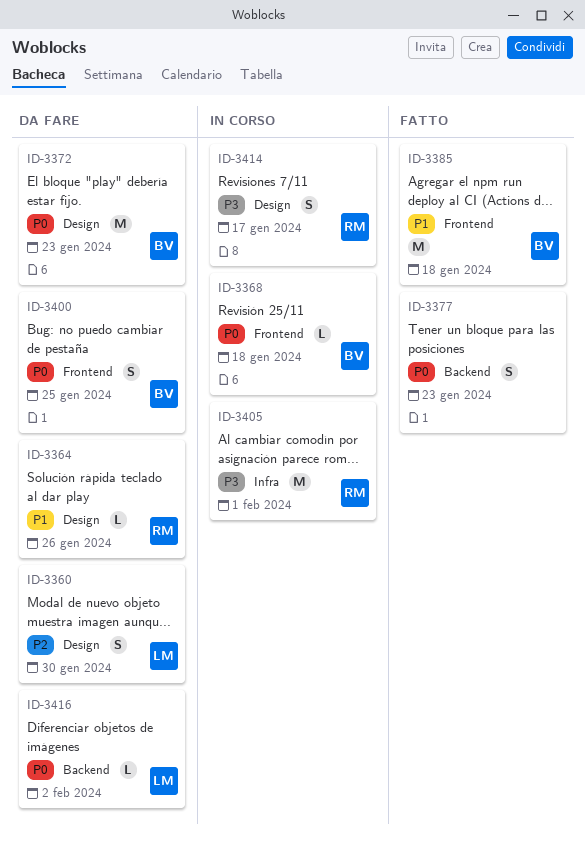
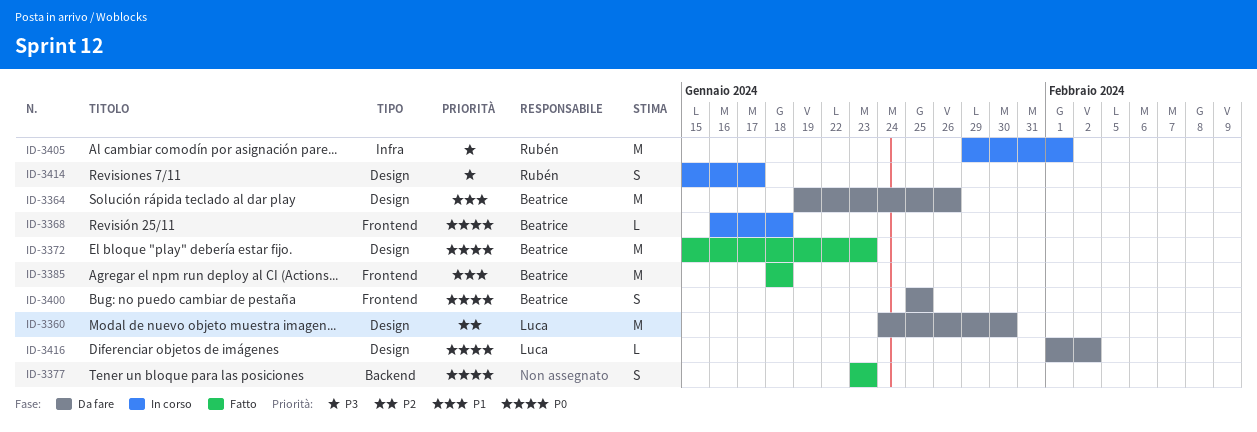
ID-3360, estimate: S -> M
ID-3364, owner: Rubén -> Beatrice
ID-3364, estimate: L -> M
ID-3372, status: Da fare -> Fatto
ID-3416, label: Backend -> Design

